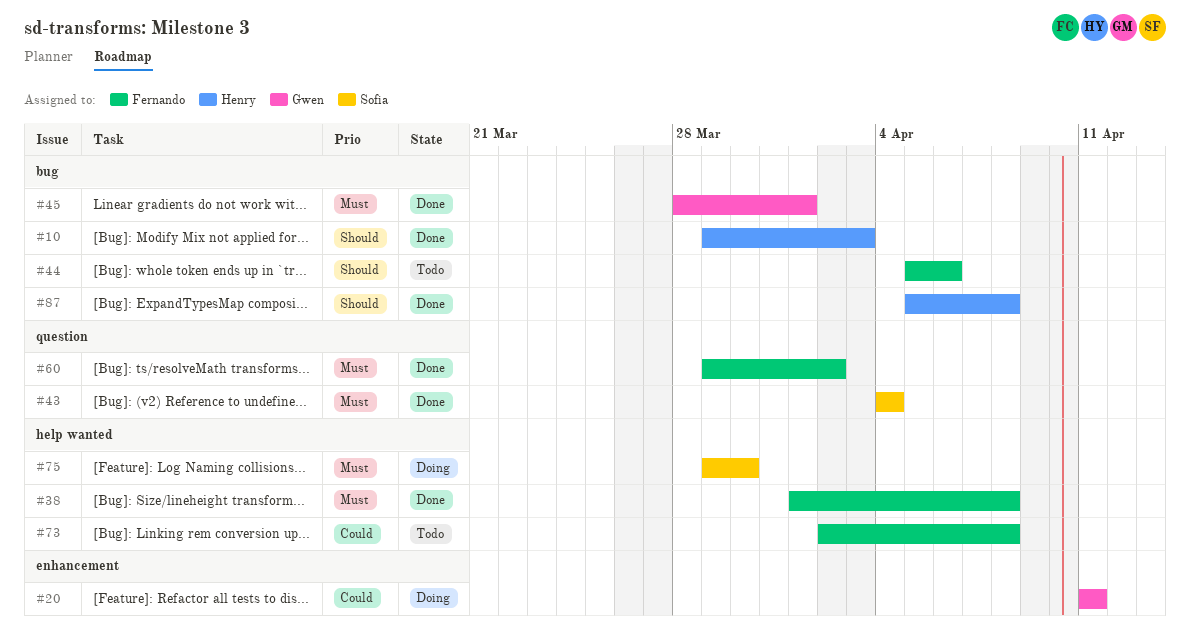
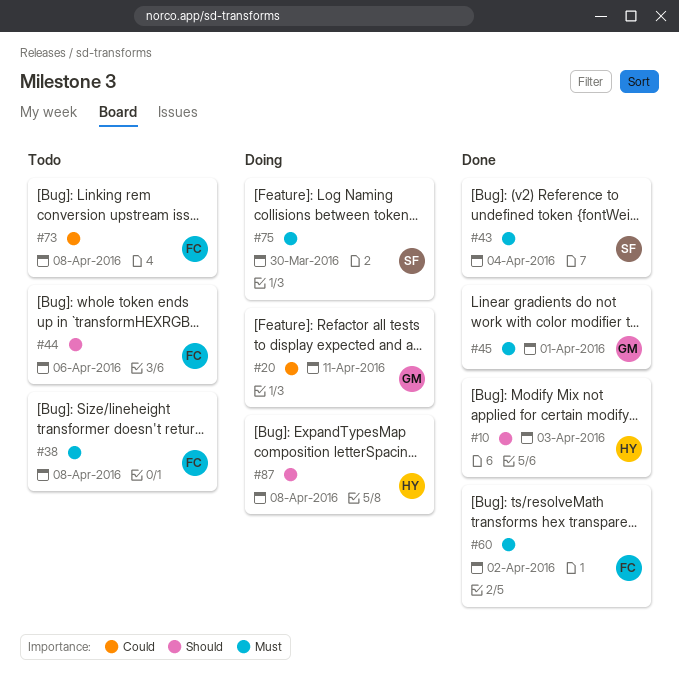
#38, status: Done -> Todo
#87, status: Done -> Doing

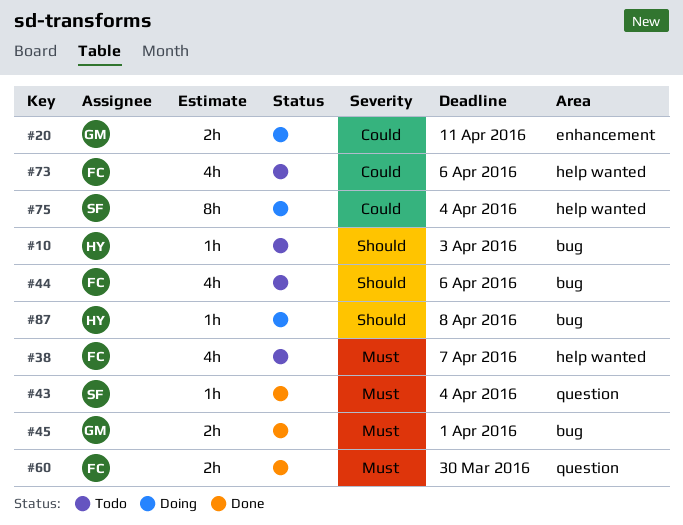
#10, status: Done -> Todo
#38, due: Apr 8 -> Apr 7
#60, due: Apr 2 -> Mar 30
#73, due: Apr 8 -> Apr 6
#75, priority: Must -> Could
#75, due: Mar 30 -> Apr 4

